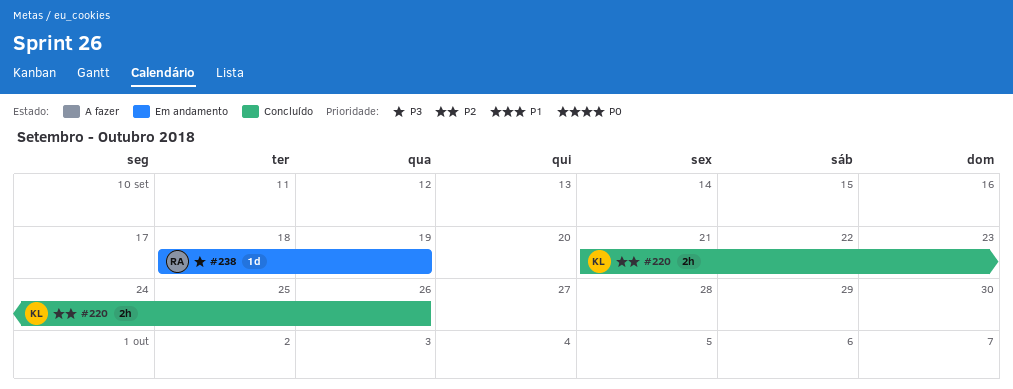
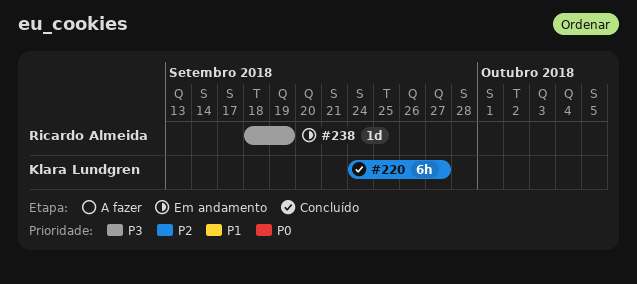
#220, estimate: 2h -> 6h
#220, start: Sep 21 -> Sep 24
#220, due: Sep 26 -> Sep 27

